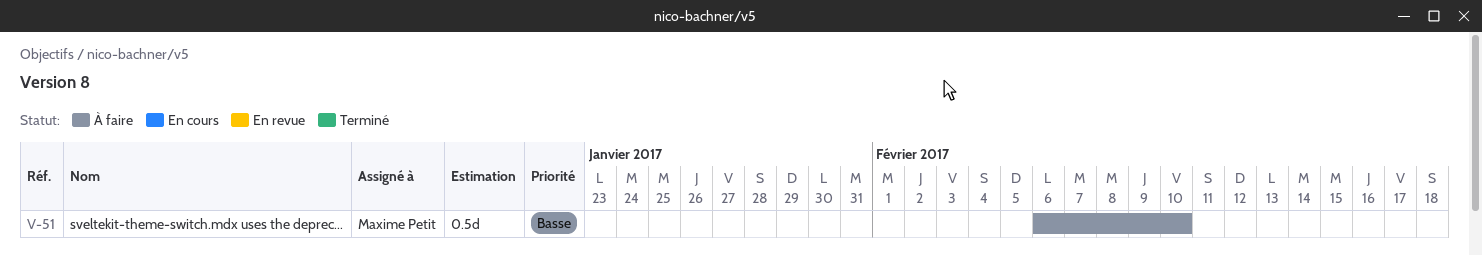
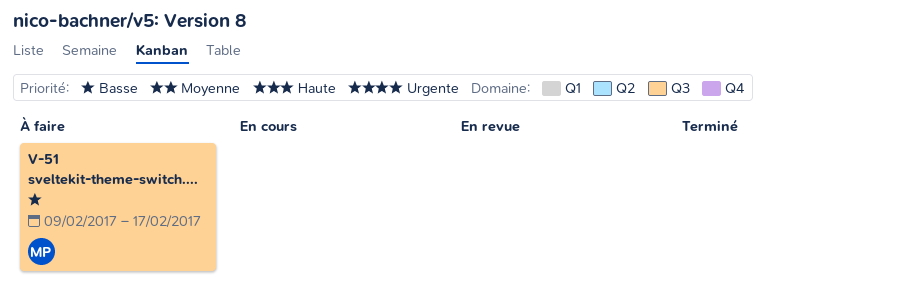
V-51, start: Feb 6 -> Feb 9
V-51, due: Feb 10 -> Feb 17

